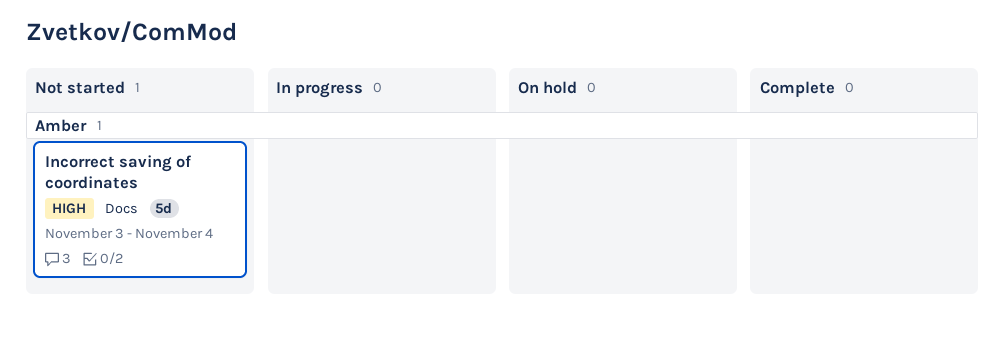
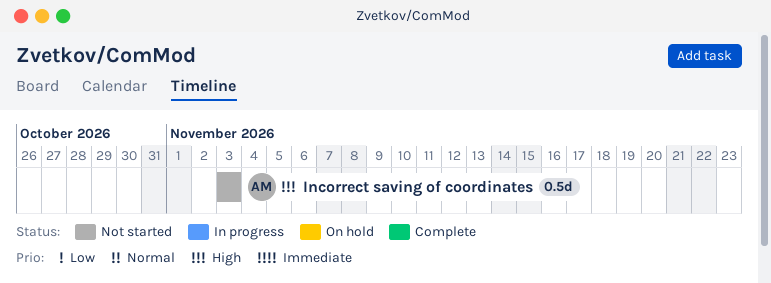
Incorrect saving of coordinates, estimate: 5d -> 0.5d
Incorrect saving of coordinates, due: Nov 4 -> Nov 3

